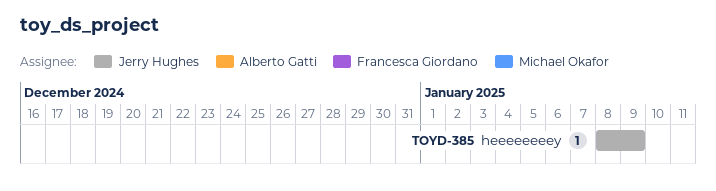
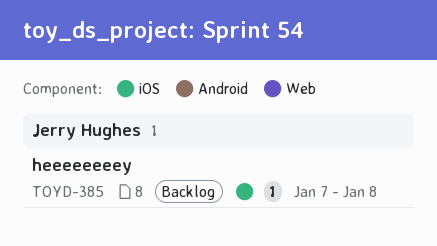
TOYD-385, start: Jan 8 -> Jan 7
TOYD-385, due: Jan 9 -> Jan 8

